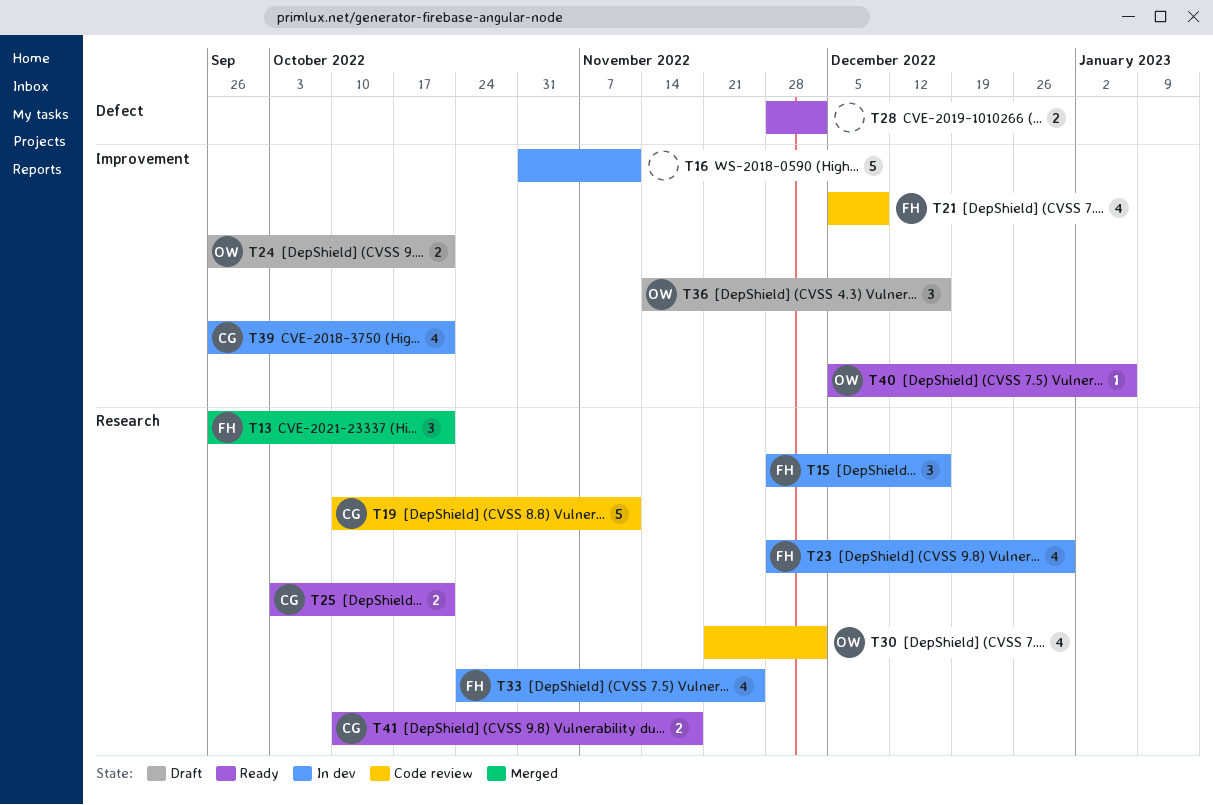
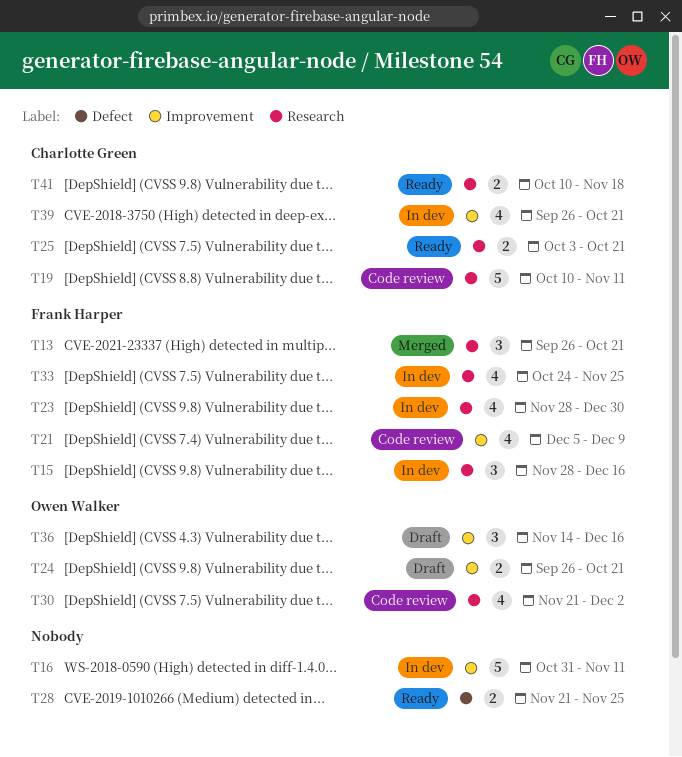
T28, start: Nov 28 -> Nov 21
T28, due: Dec 2 -> Nov 25
T40: present -> none

